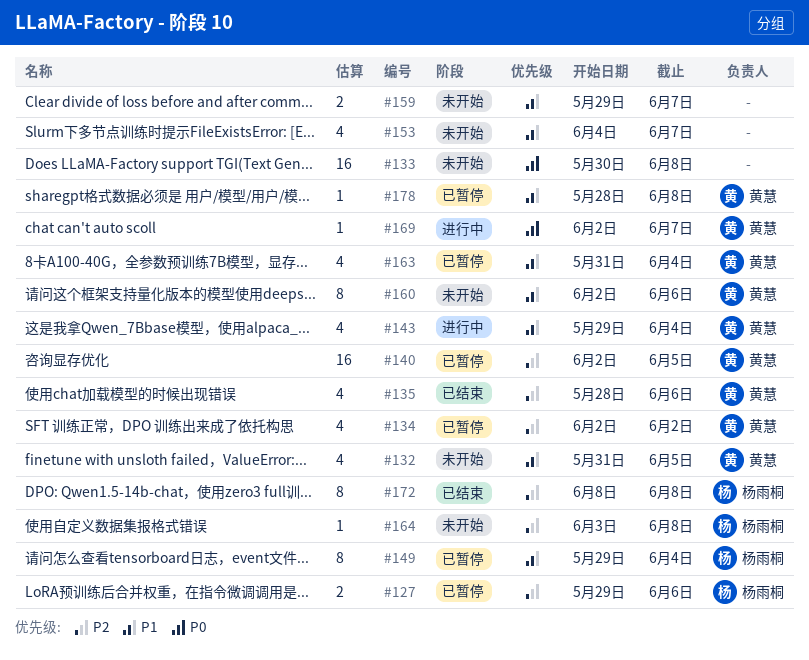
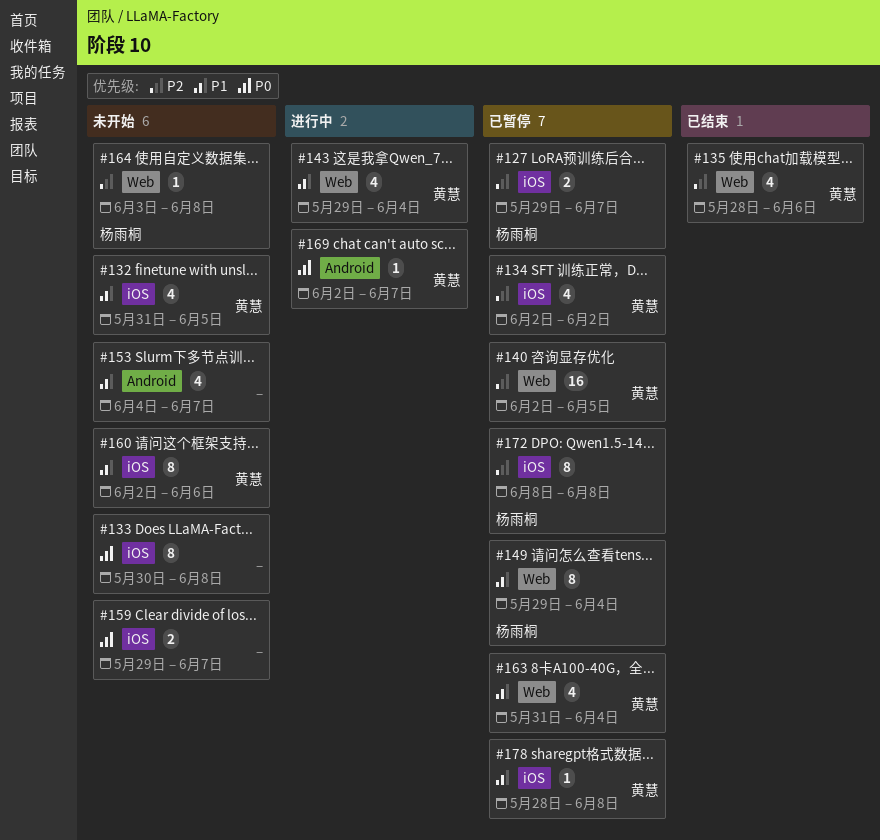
#127, due: Jun 6 -> Jun 7
#133, estimate: 16 -> 8
#159, priority: P1 -> P0
#172, status: 已结束 -> 已暂停

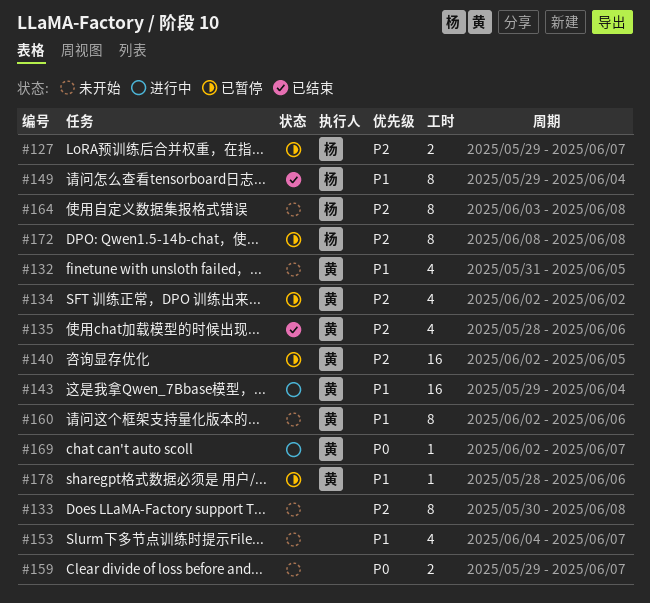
#133, priority: P0 -> P2
#143, estimate: 4 -> 16
#149, status: 已暂停 -> 已结束
#163: present -> none
#164, estimate: 1 -> 8
#178, due: Jun 8 -> Jun 6

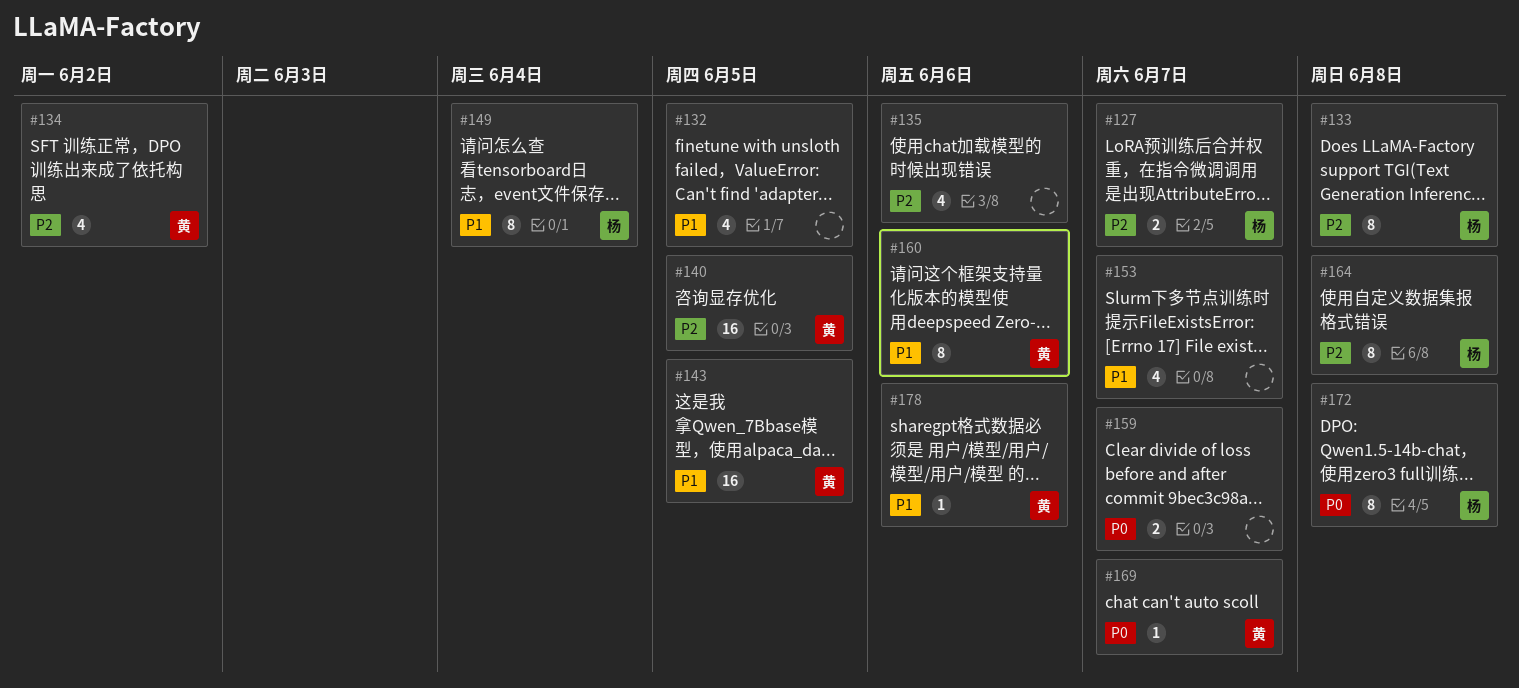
#132, owner: 黄 -> none
#133, owner: none -> 杨
#135, owner: 黄 -> none
#143, due: Jun 4 -> Jun 5
#172, priority: P2 -> P0

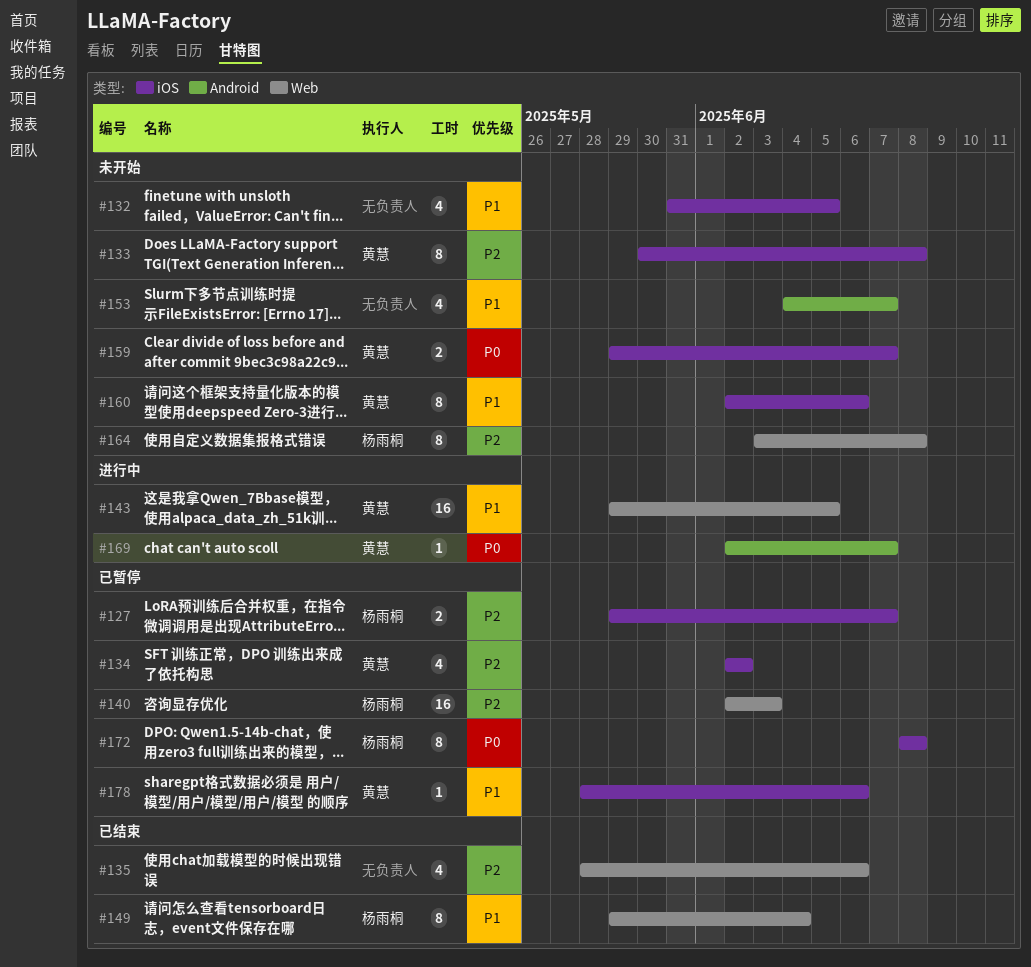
#133, owner: 杨雨桐 -> 黄慧
#140, owner: 黄慧 -> 杨雨桐
#140, due: Jun 5 -> Jun 3
#159, owner: none -> 黄慧

